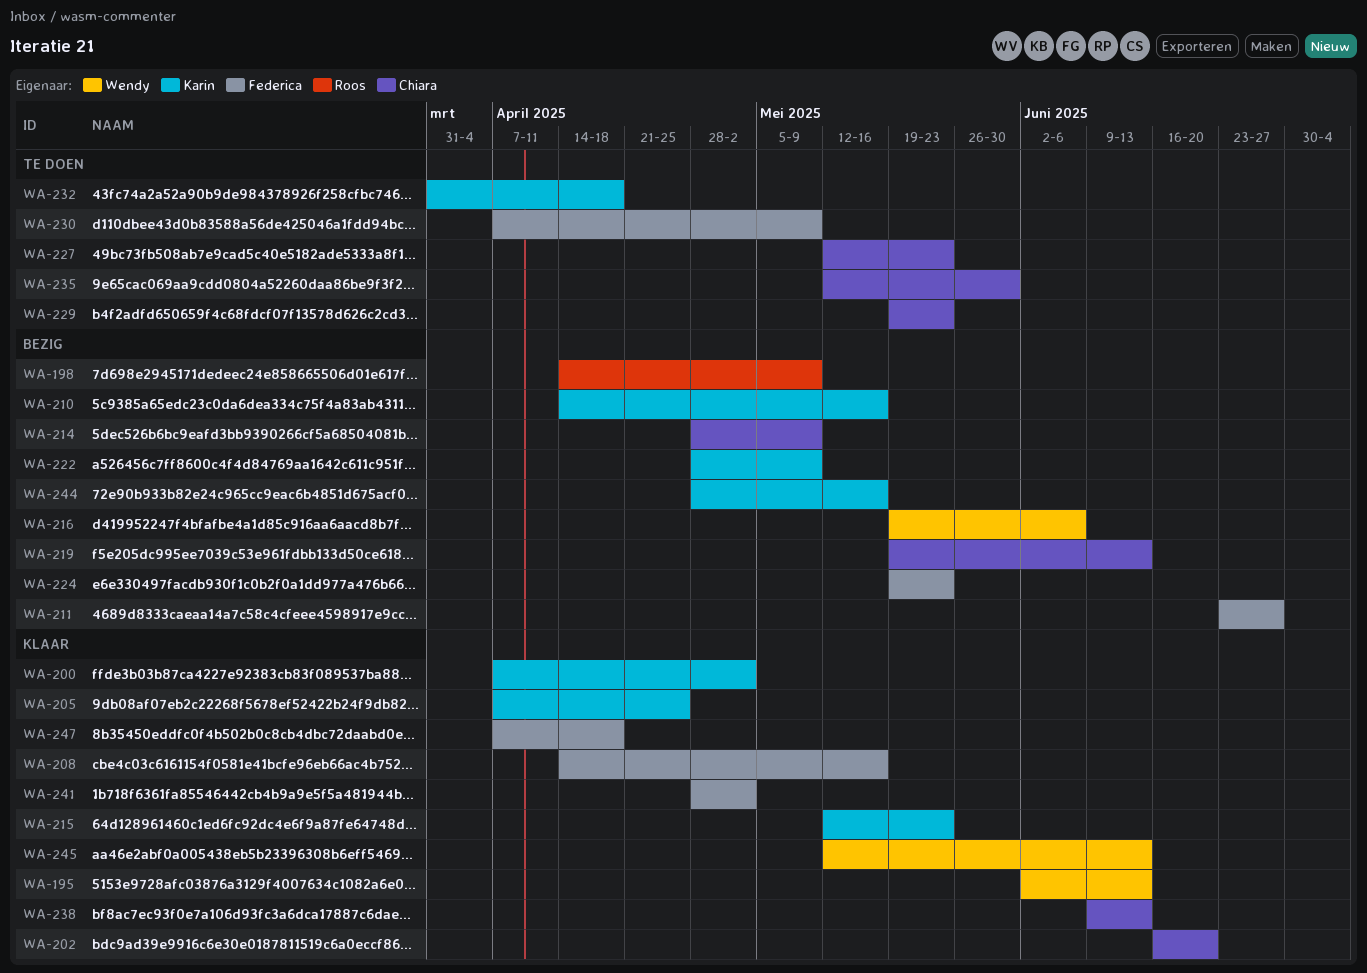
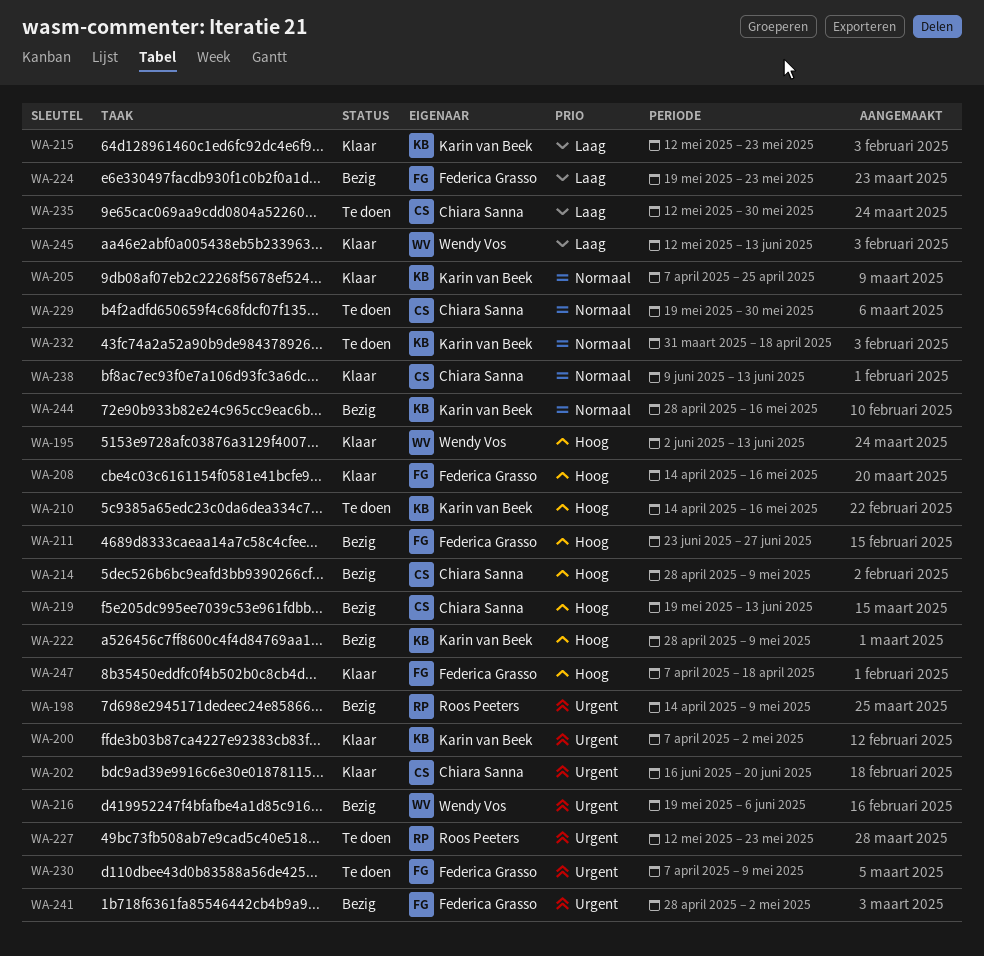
WA-210, status: Bezig -> Te doen
WA-227, owner: Chiara Sanna -> Roos Peeters
WA-229, due: May 23 -> May 30
WA-241, status: Klaar -> Bezig

